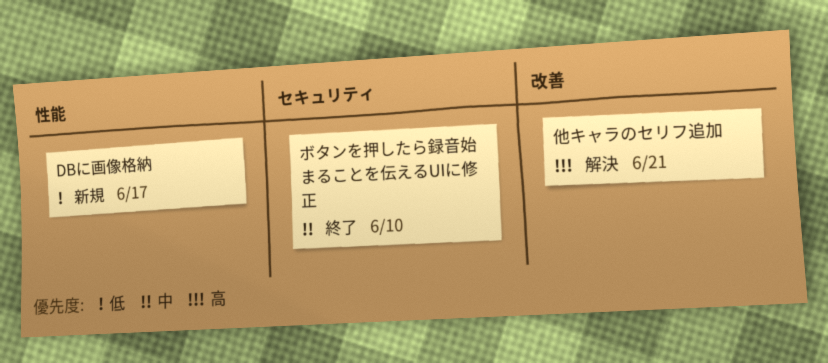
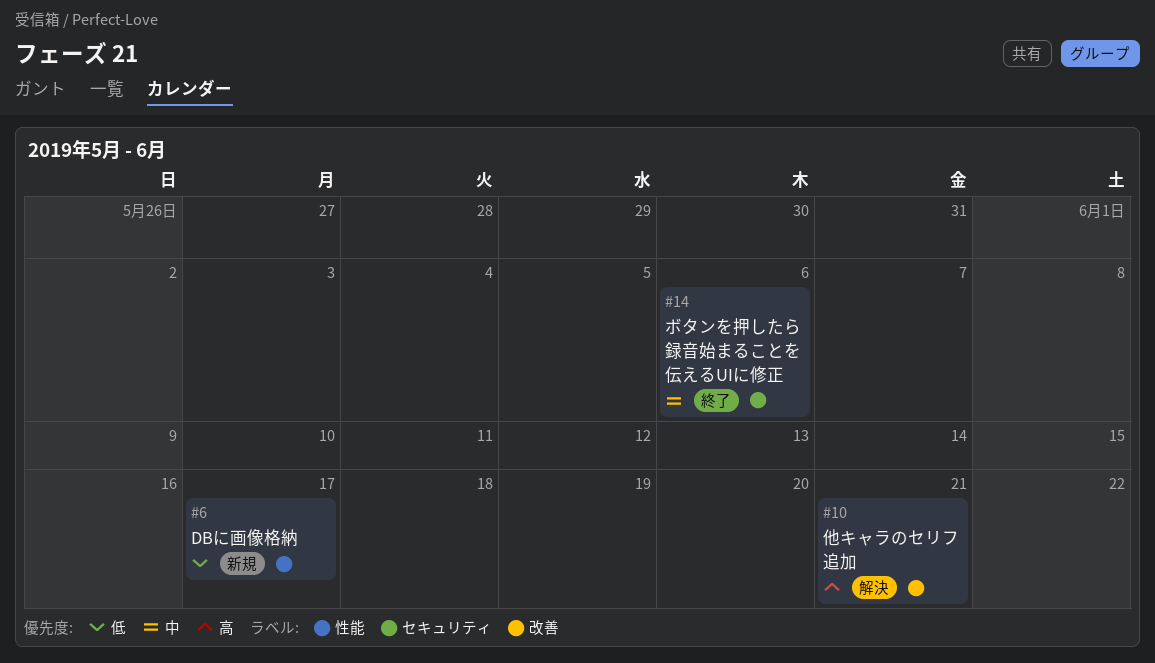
ボタンを押したら録音始まることを伝えるUIに修正, due: Jun 10 -> Jun 6

